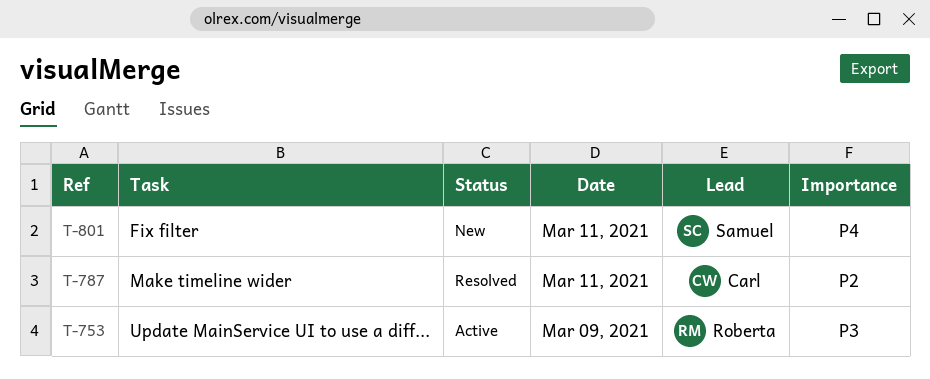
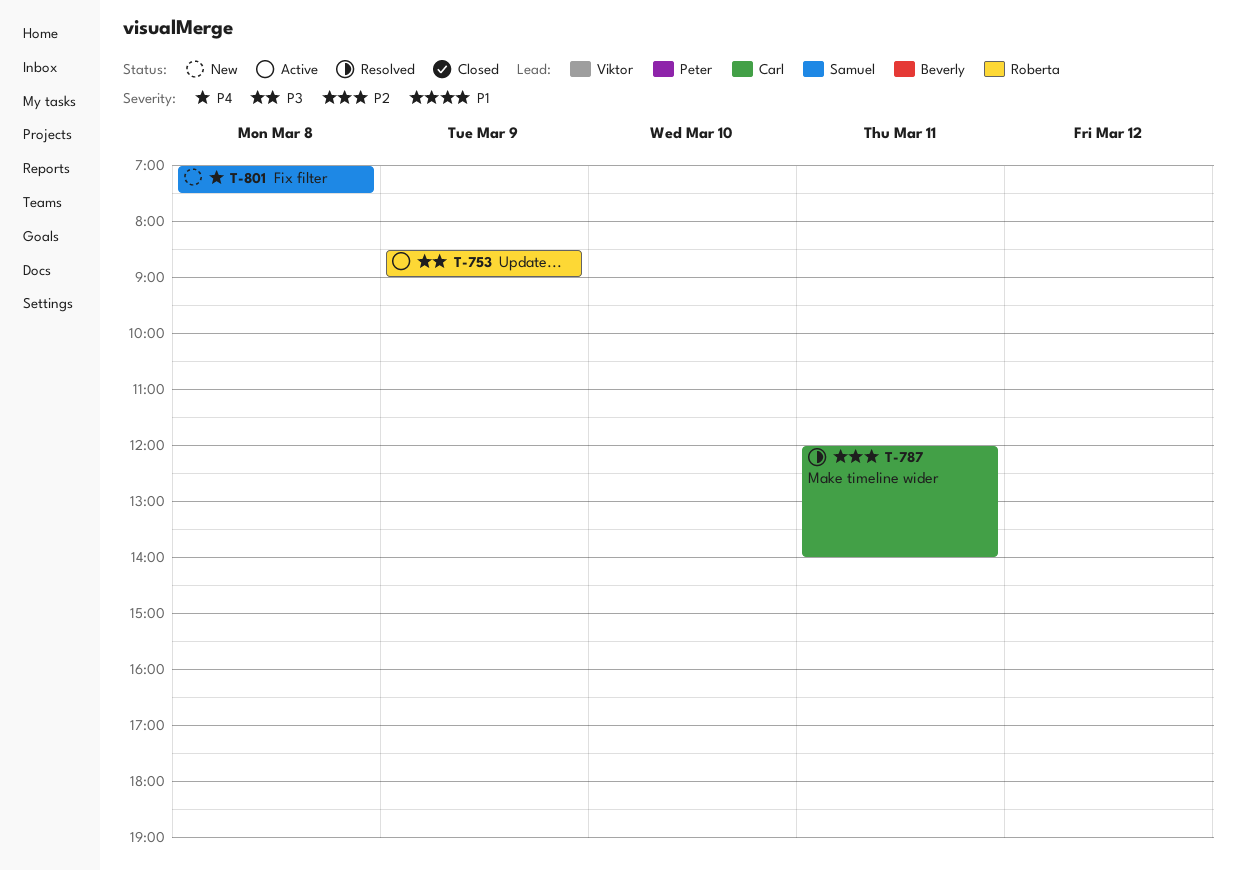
T-801, day: Mar 11 -> Mar 8

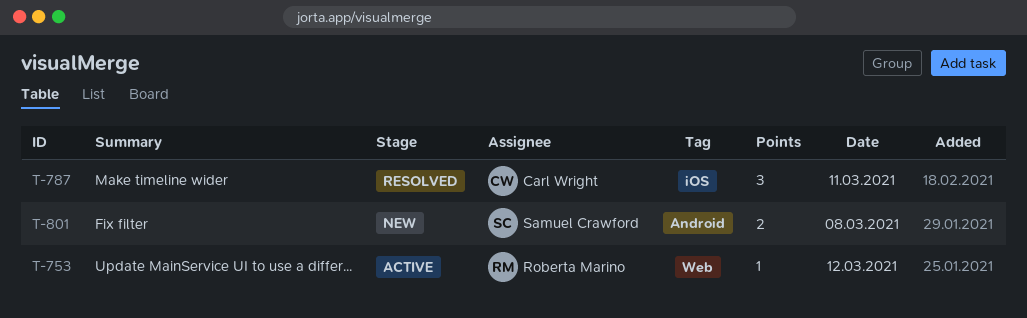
T-753, day: Mar 9 -> Mar 12

